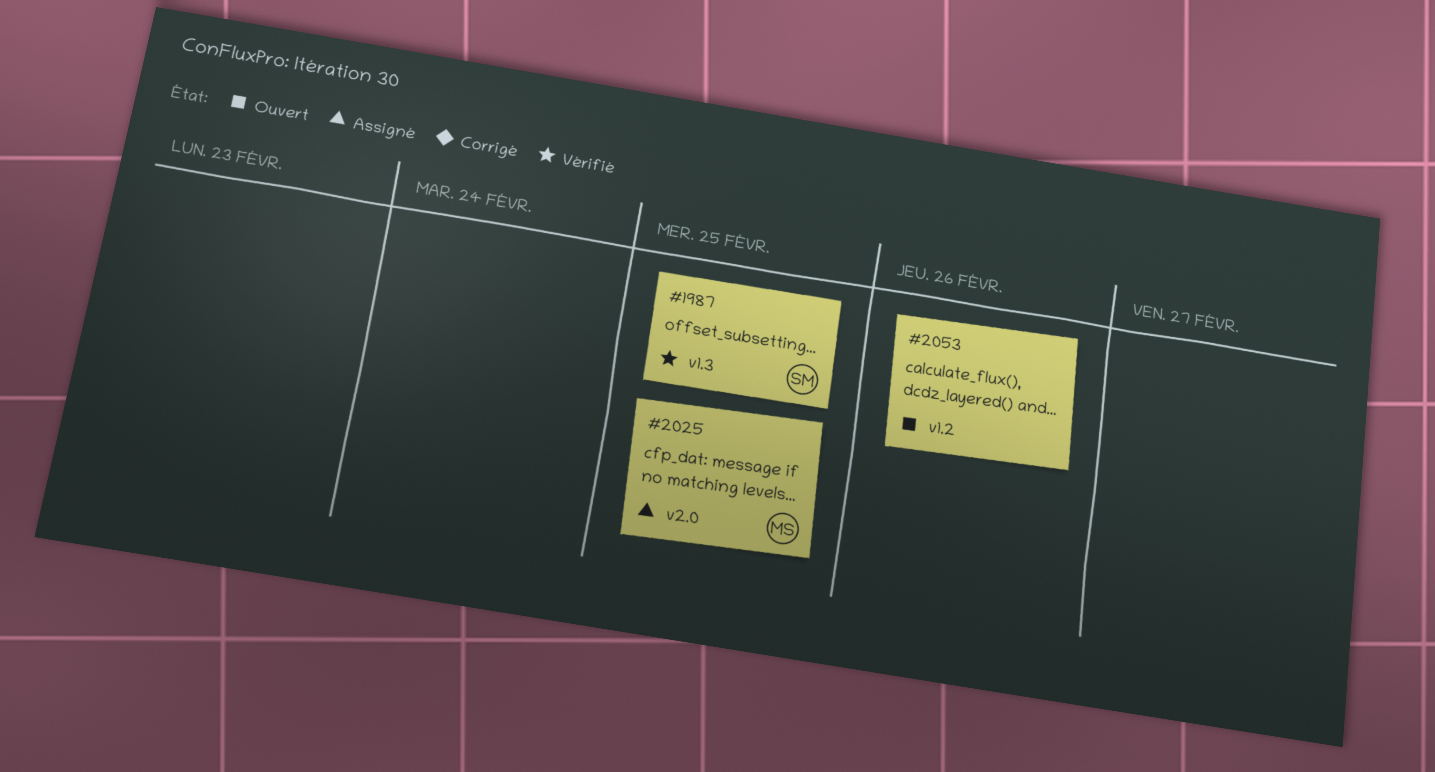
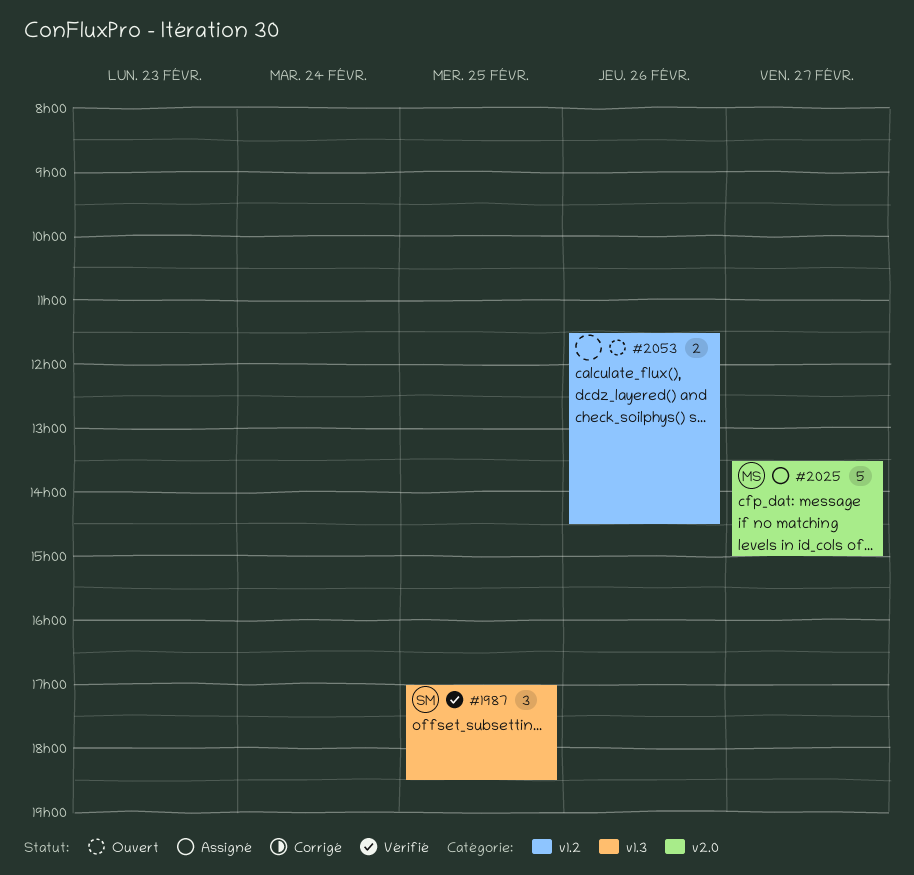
#2025, day: Feb 25 -> Feb 27

